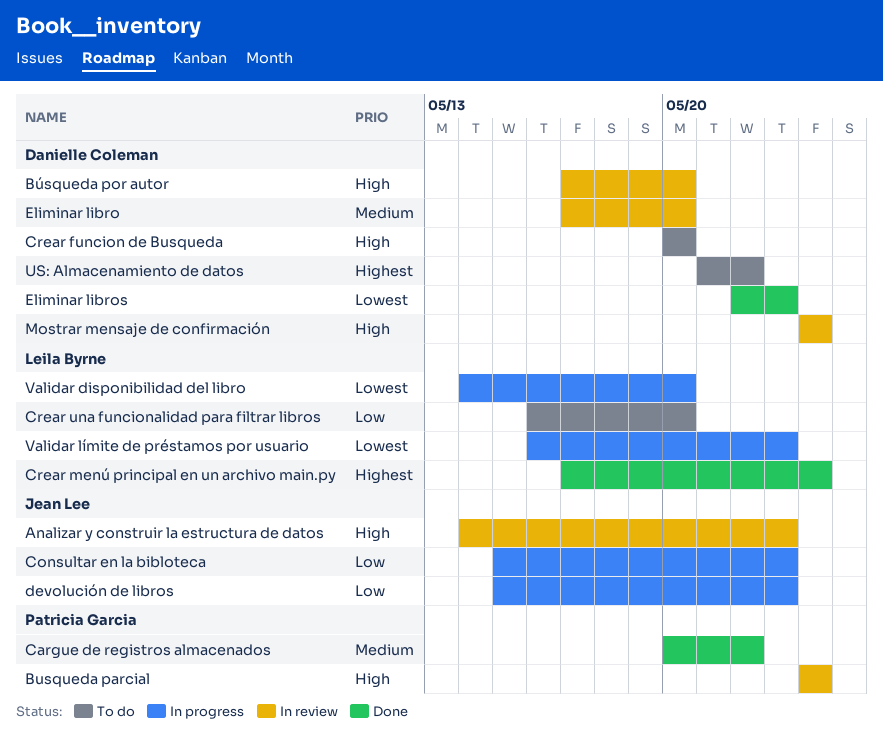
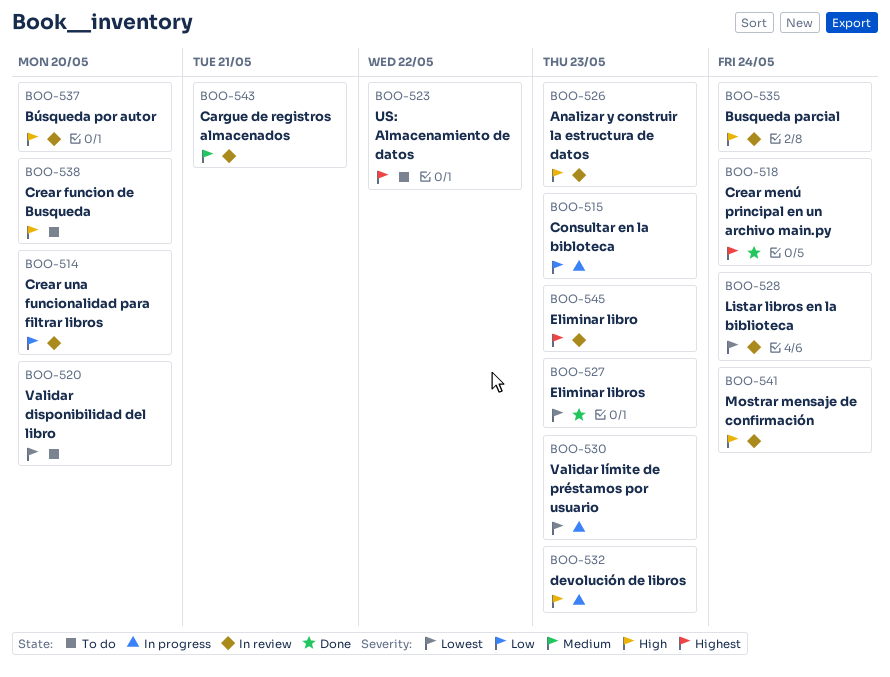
Cargue de registros almacenados, status: Done -> In review
Cargue de registros almacenados, due: May 22 -> May 21
Crear una funcionalidad para filtrar libros, status: To do -> In review
devolución de libros, priority: Low -> High
Eliminar libro, priority: Medium -> Highest
Eliminar libro, due: May 20 -> May 23
Listar libros en la biblioteca: none -> present
Validar disponibilidad del libro, status: In progress -> To do

